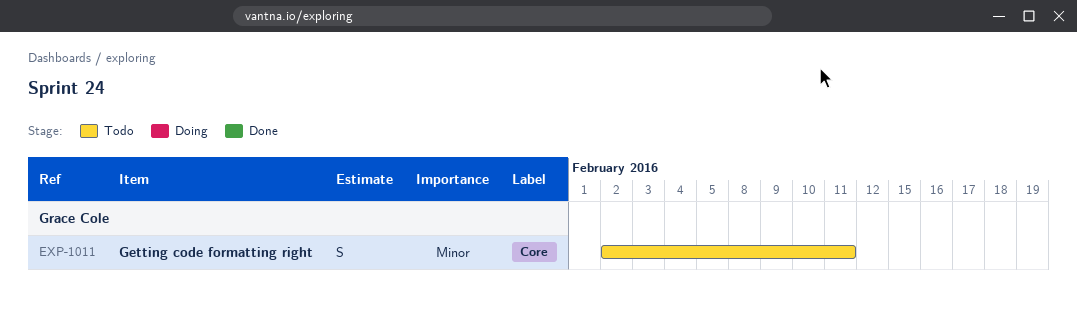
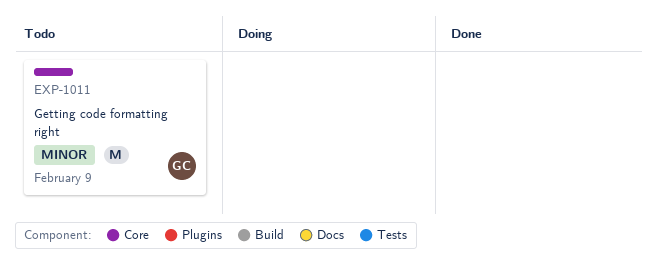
EXP-1011, estimate: S -> M
EXP-1011, due: Feb 11 -> Feb 9

